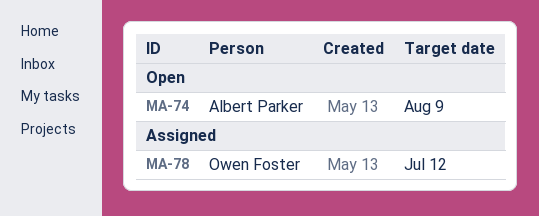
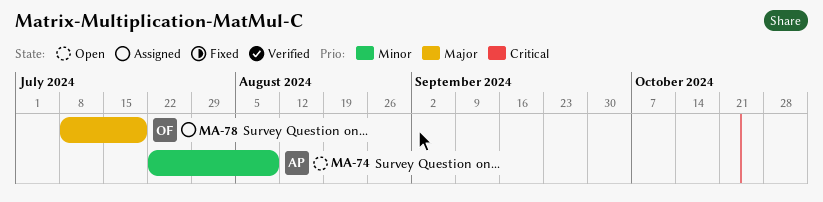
MA-78, due: Jul 12 -> Jul 19

